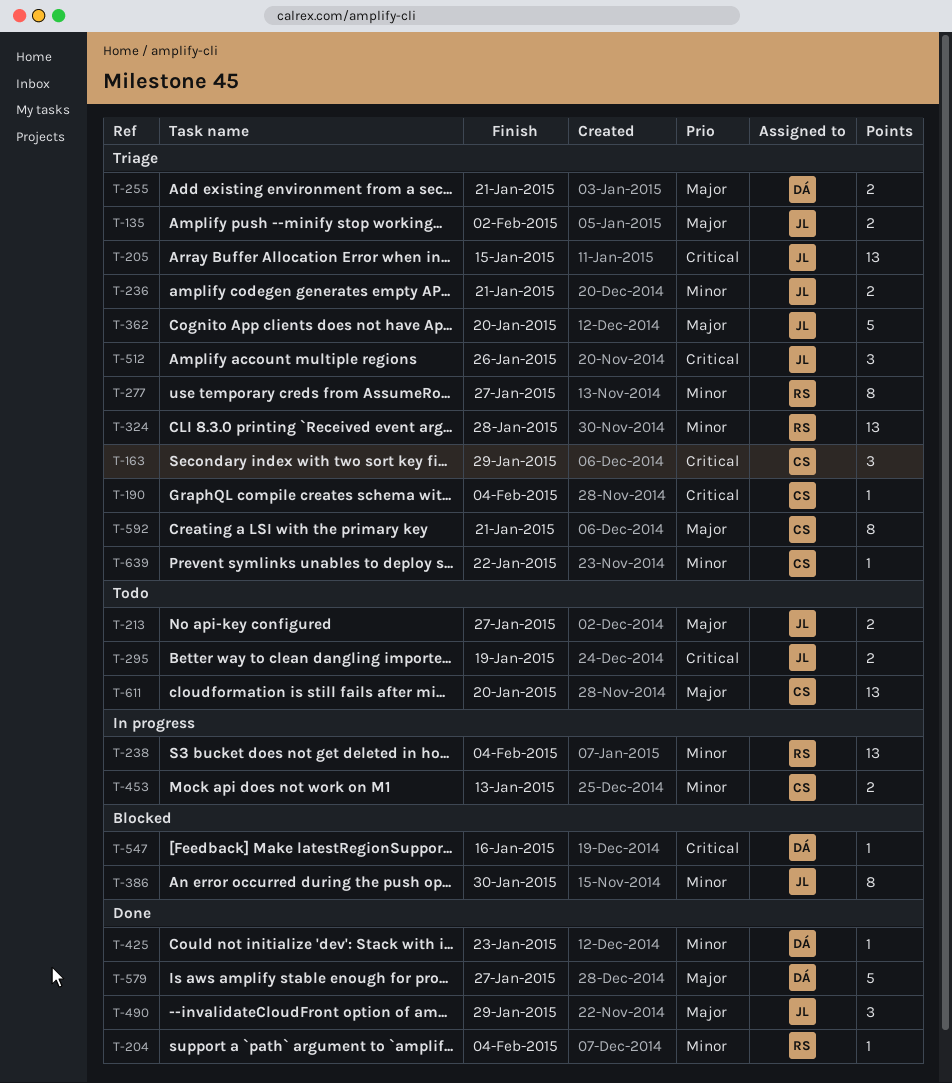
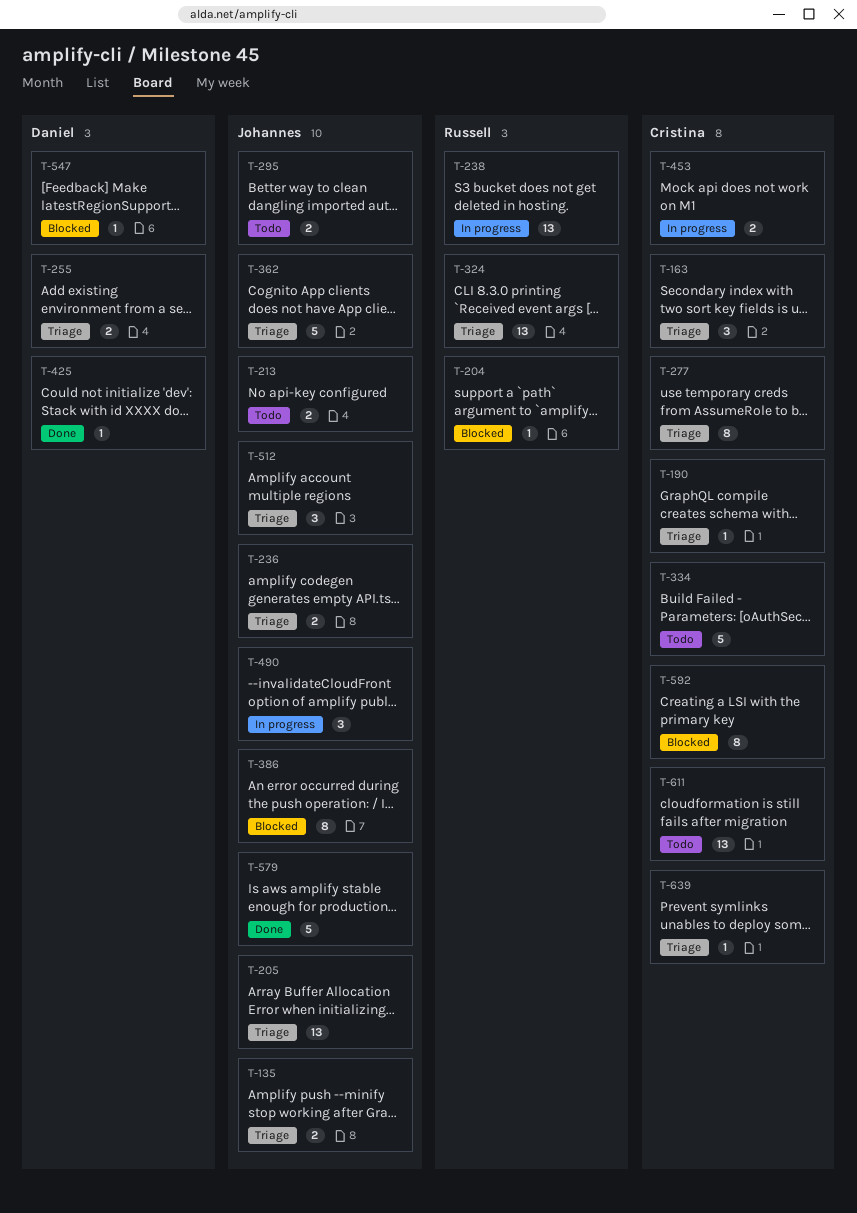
T-204, status: Done -> Blocked
T-277, owner: Russell -> Cristina
T-334: none -> present
T-490, status: Done -> In progress
T-579, owner: Daniel -> Johannes
T-592, status: Triage -> Blocked

